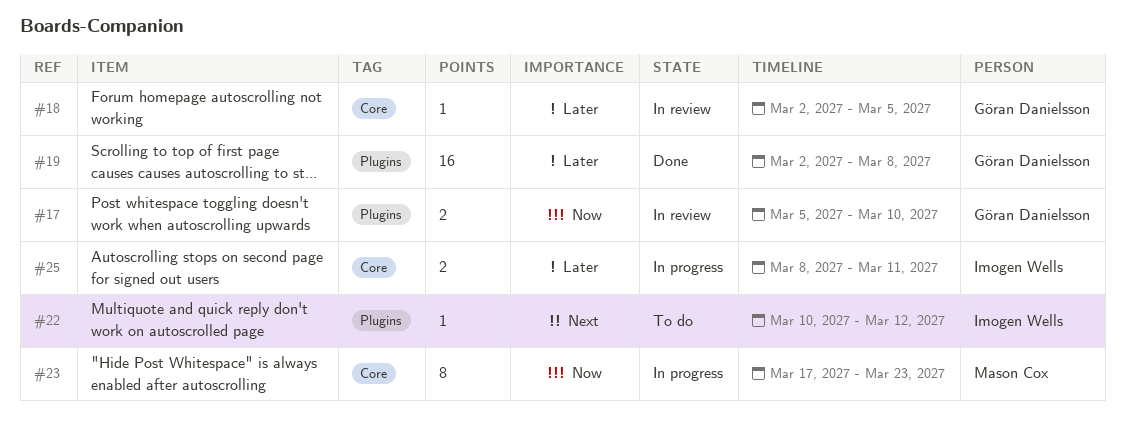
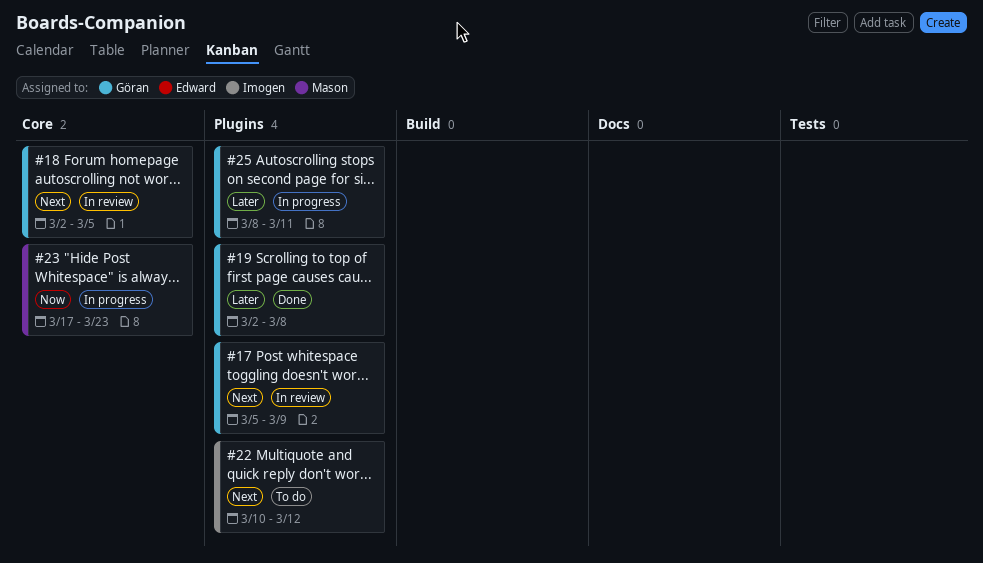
#17, priority: Now -> Next
#17, due: Mar 10 -> Mar 9
#18, priority: Later -> Next
#25, owner: Imogen Wells -> Göran Danielsson
#25, label: Core -> Plugins

